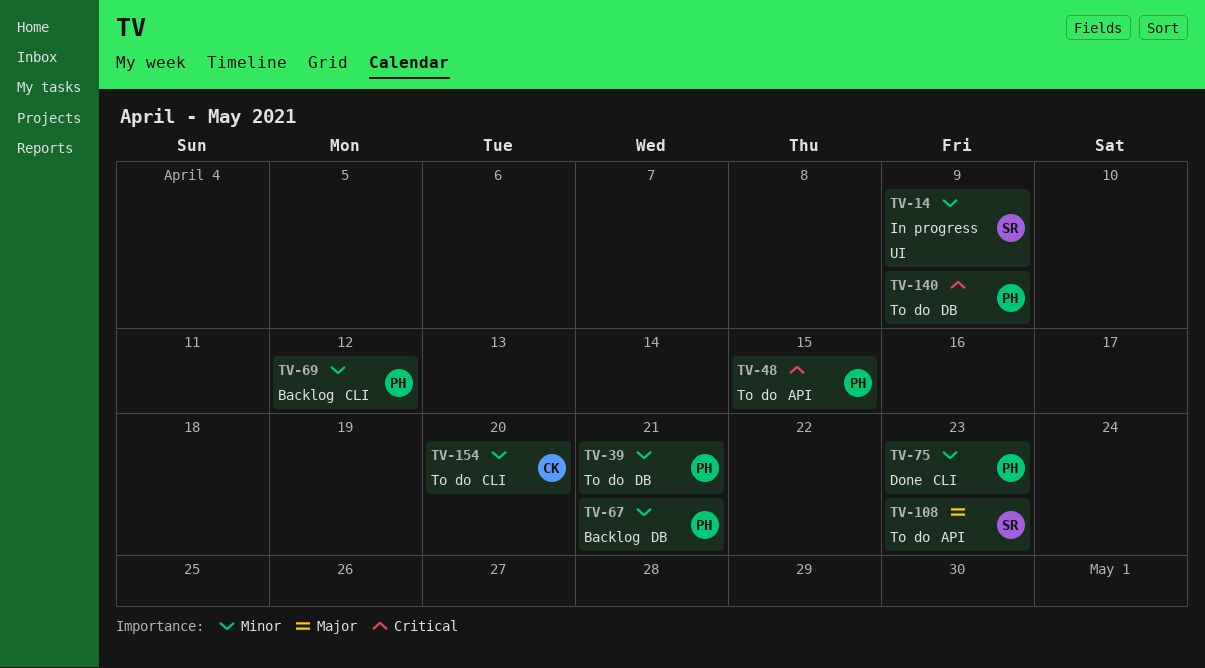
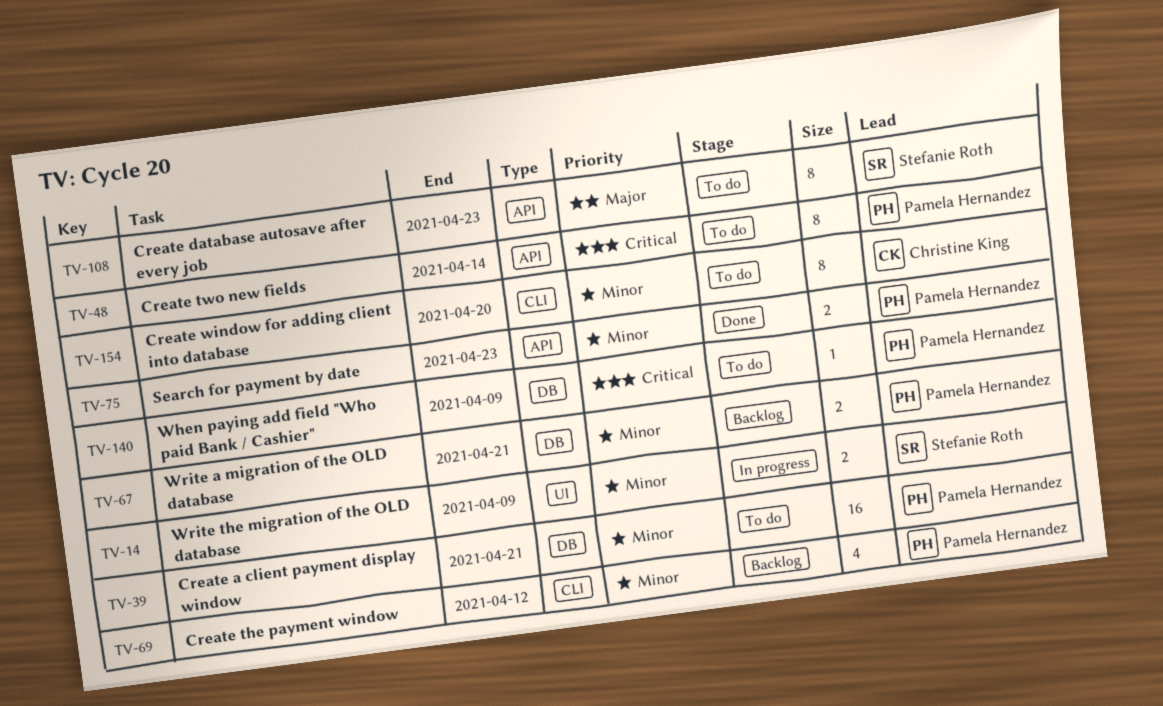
TV-48, due: Apr 15 -> Apr 14
TV-75, label: CLI -> API

